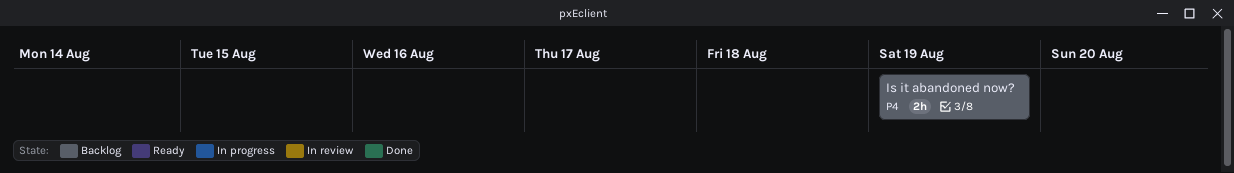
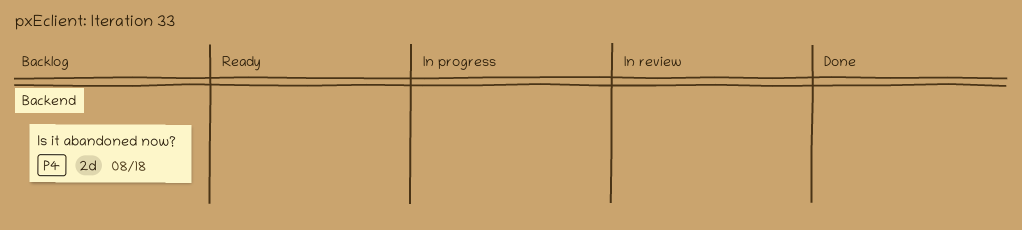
Is it abandoned now?, estimate: 2h -> 2d
Is it abandoned now?, due: Aug 19 -> Aug 18

